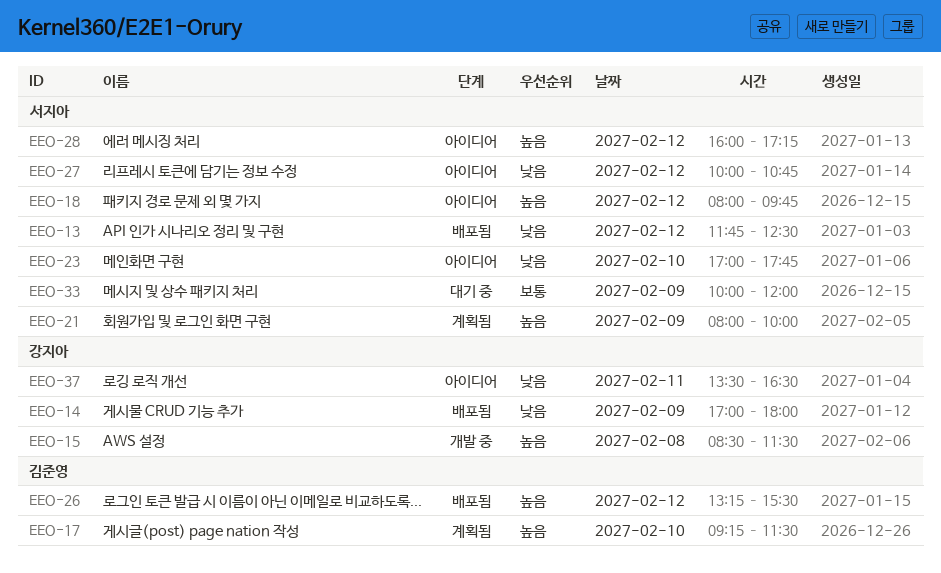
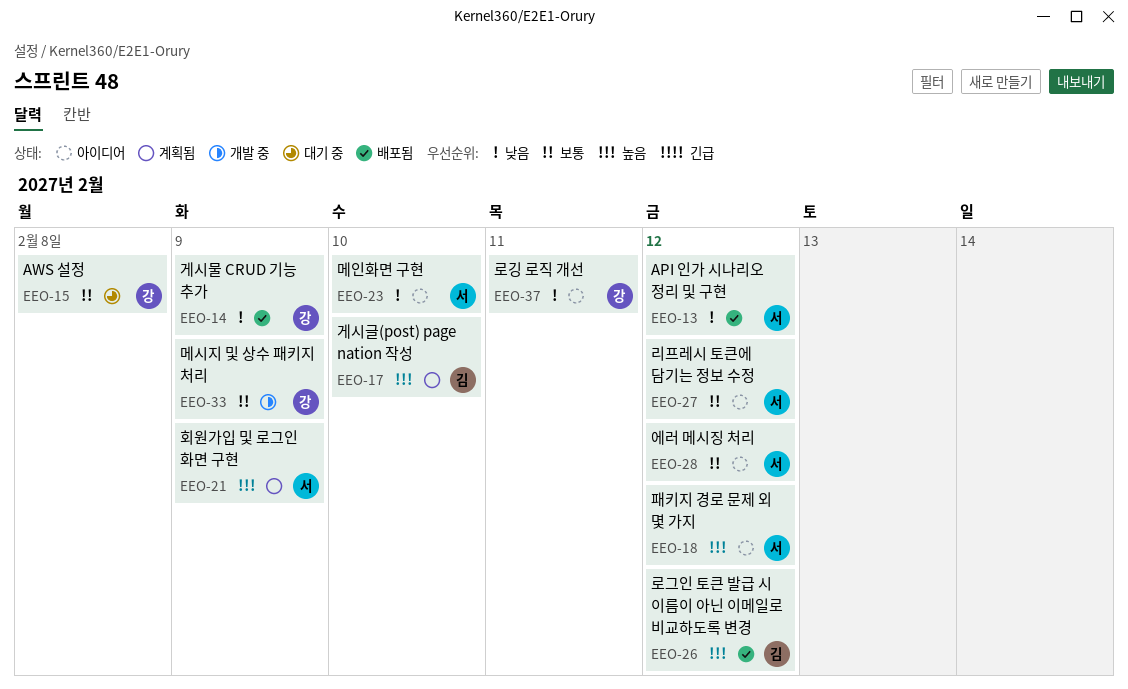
EEO-15, status: 개발 중 -> 대기 중
EEO-15, priority: 높음 -> 보통
EEO-27, priority: 낮음 -> 보통
EEO-28, priority: 높음 -> 보통
EEO-33, status: 대기 중 -> 개발 중
EEO-33, owner: 서지아 -> 강지아

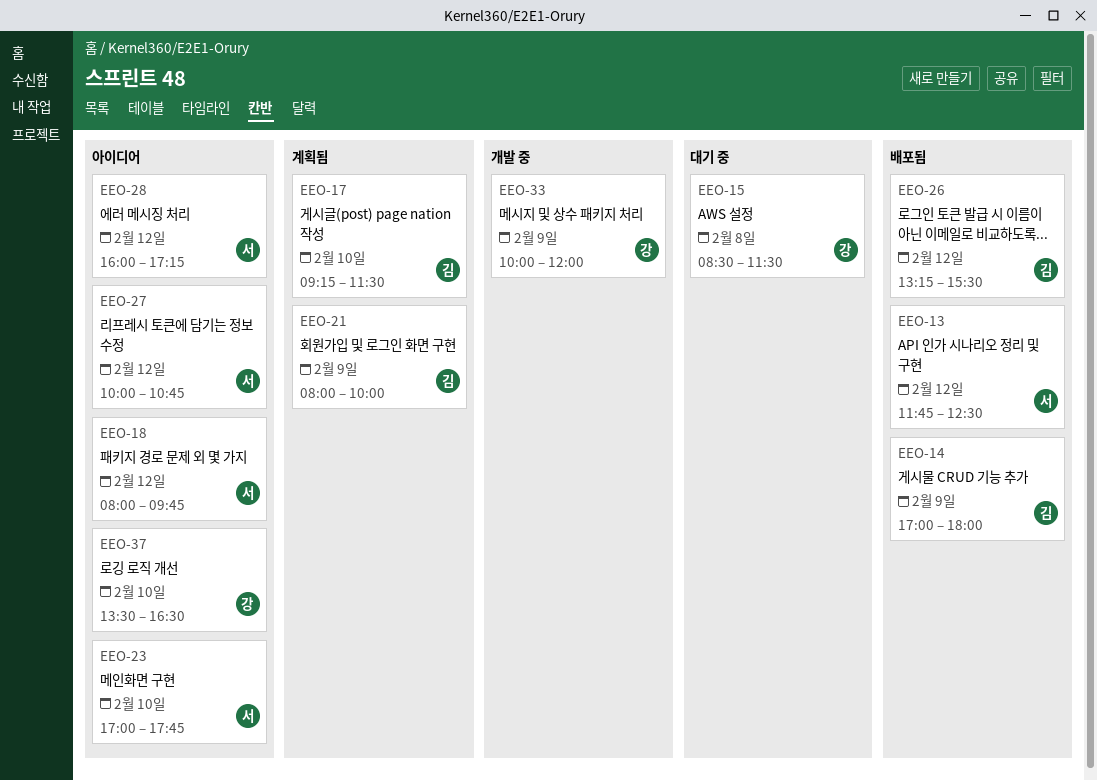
EEO-14, owner: 강 -> 김
EEO-21, owner: 서 -> 김
EEO-37, day: Feb 11 -> Feb 10

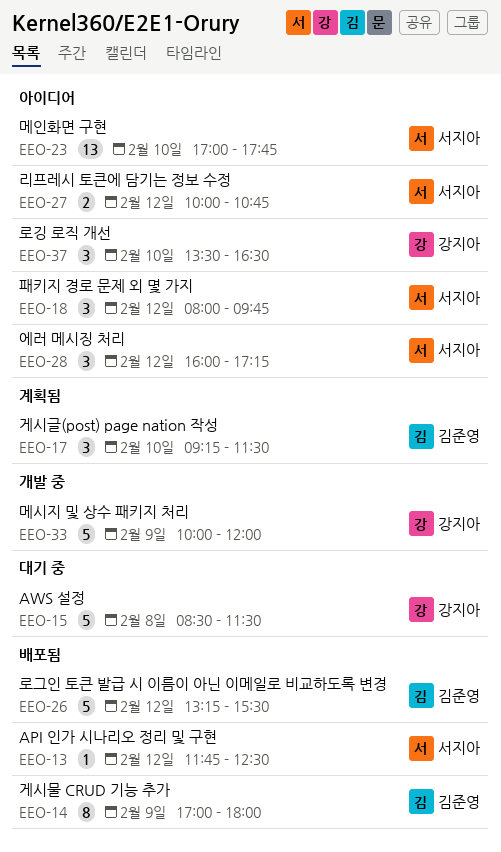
EEO-21: present -> none

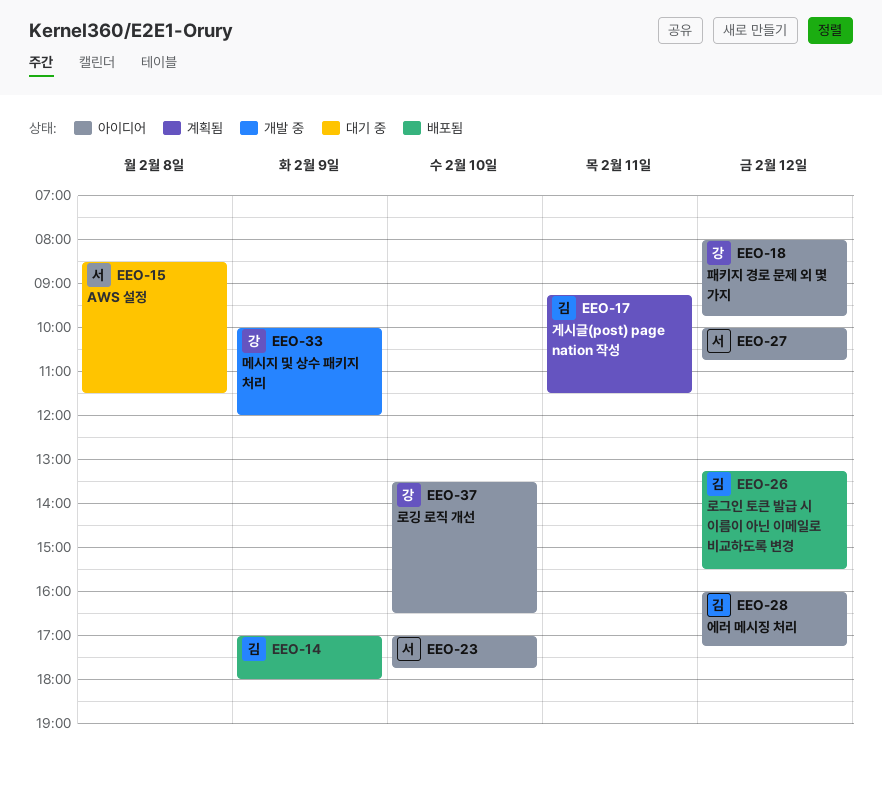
EEO-13: present -> none
EEO-15, owner: 강지아 -> 서지아
EEO-17, day: Feb 10 -> Feb 11
EEO-18, owner: 서지아 -> 강지아
EEO-28, owner: 서지아 -> 김준영

